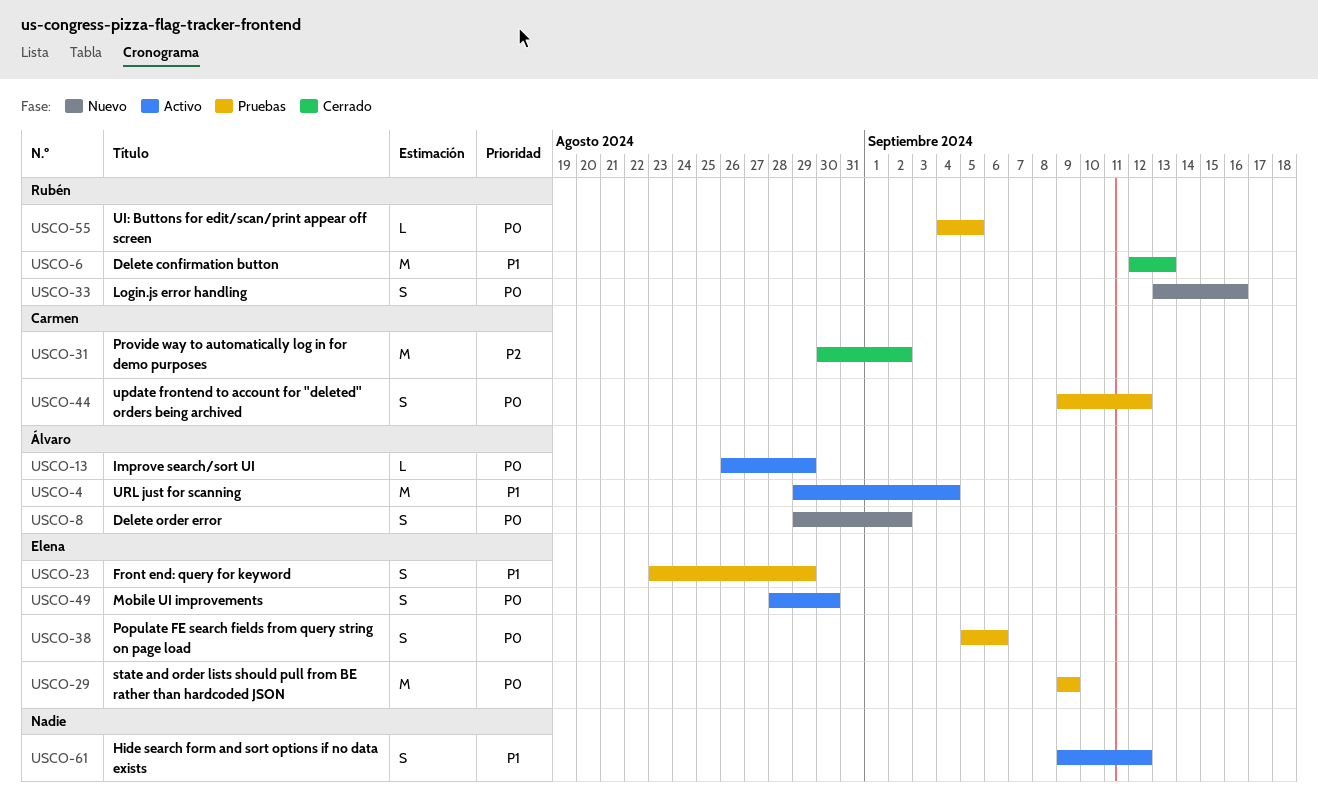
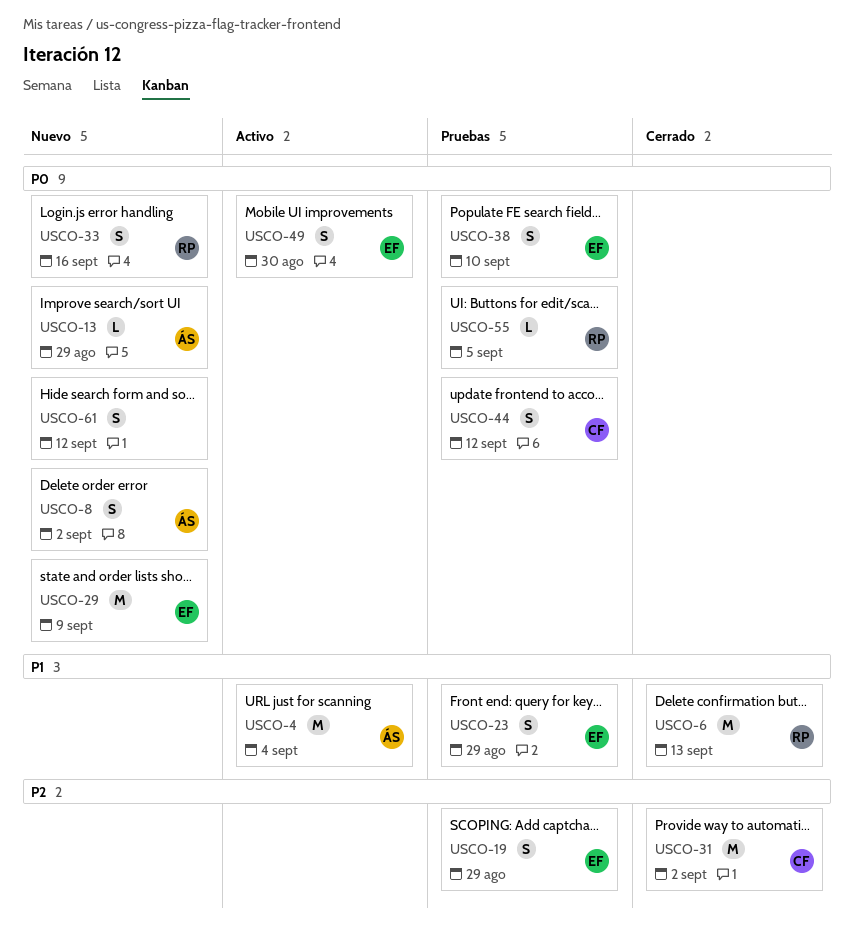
USCO-13, status: Activo -> Nuevo
USCO-19: none -> present
USCO-29, status: Pruebas -> Nuevo
USCO-38, due: Sep 6 -> Sep 10
USCO-61, status: Activo -> Nuevo
USCO-61, priority: P1 -> P0

